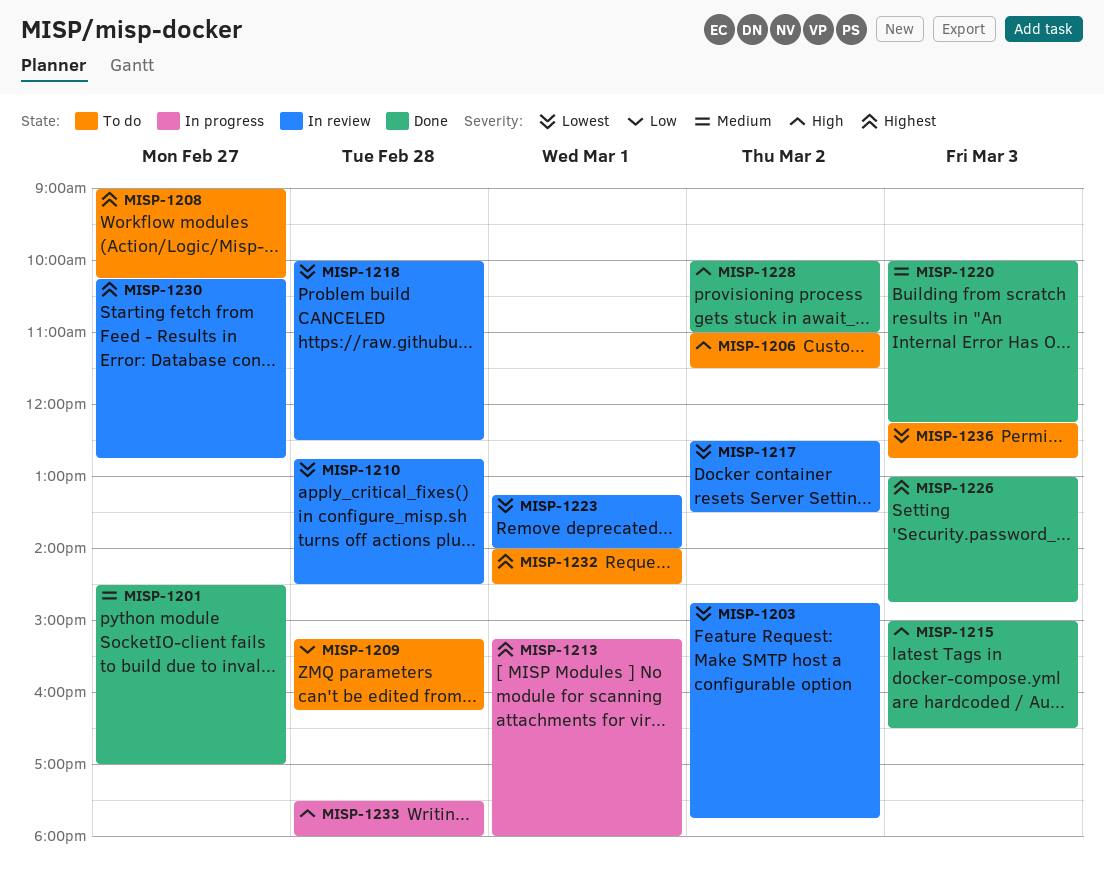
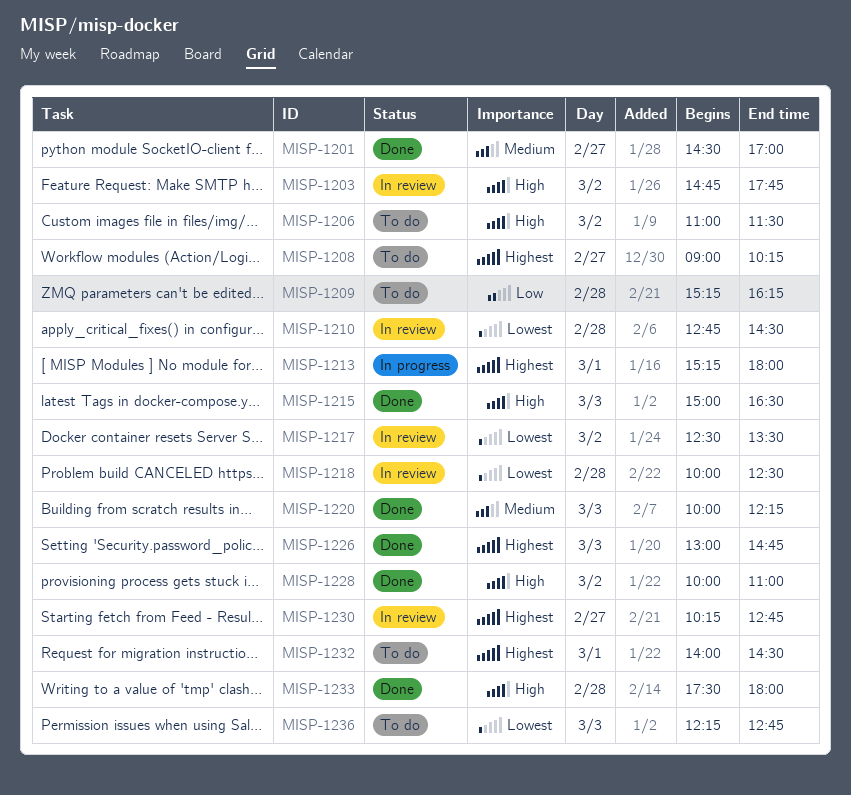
MISP-1203, priority: Lowest -> High
MISP-1223: present -> none
MISP-1233, status: In progress -> Done

